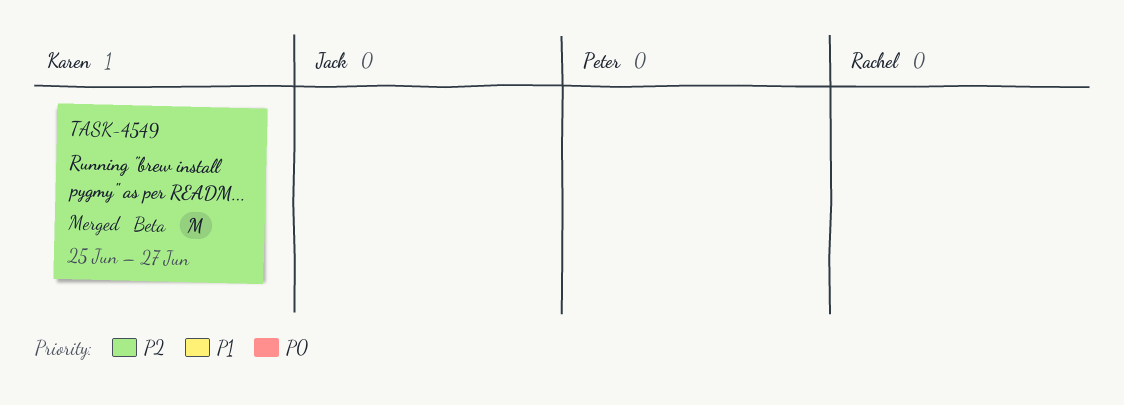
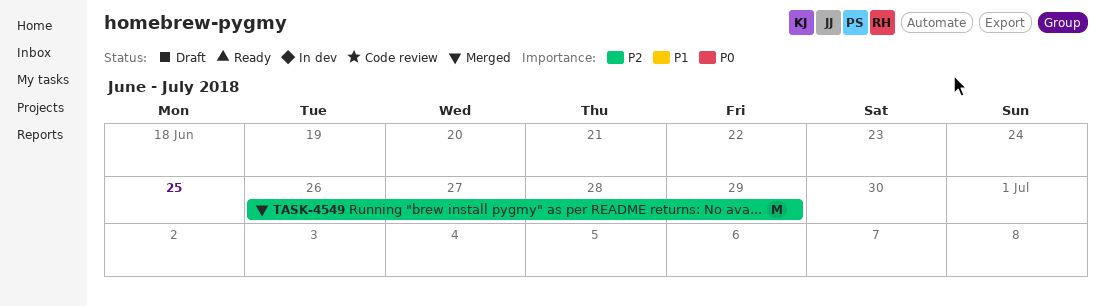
TASK-4549, start: Jun 25 -> Jun 26
TASK-4549, due: Jun 27 -> Jun 29

